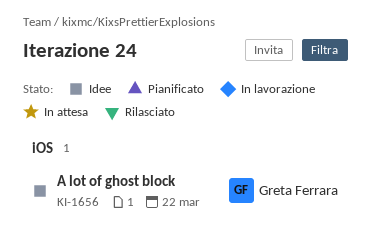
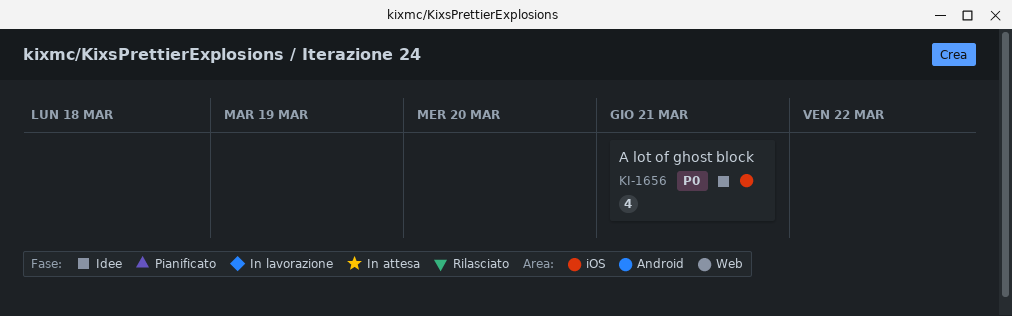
KI-1656, due: Mar 22 -> Mar 21

